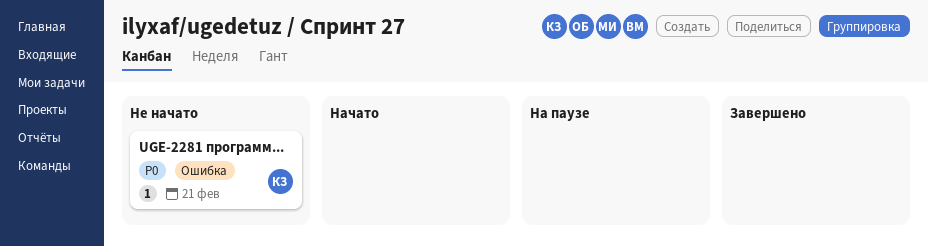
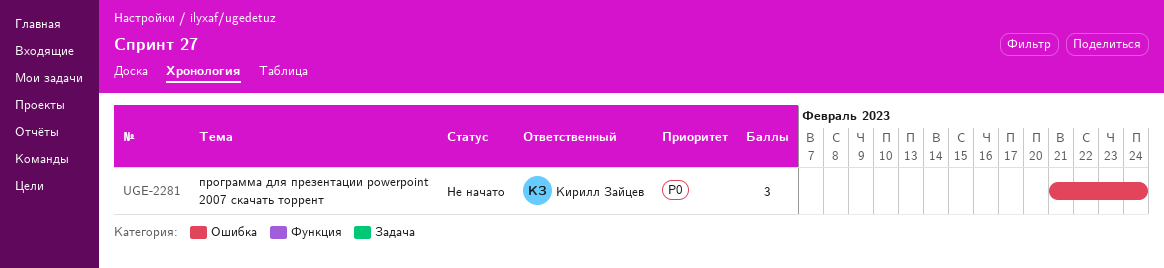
UGE-2281, estimate: 1 -> 3
UGE-2281, due: Feb 21 -> Feb 24

